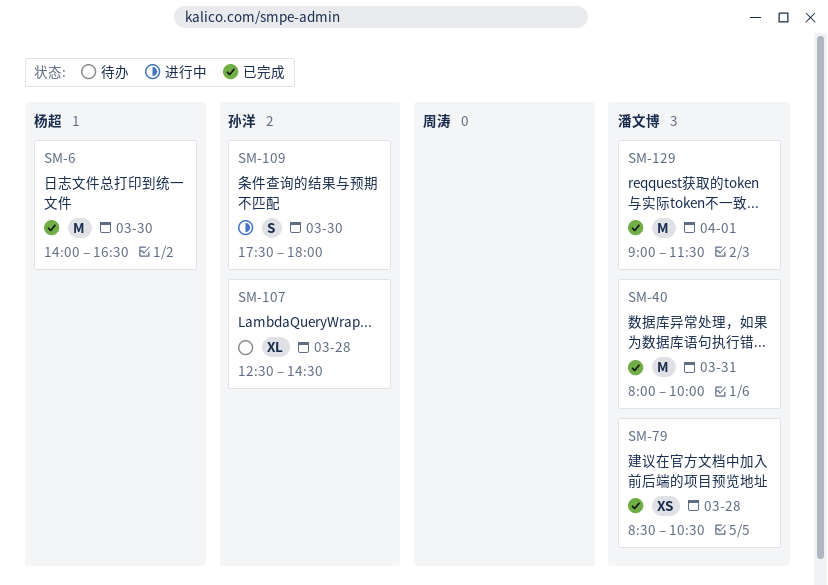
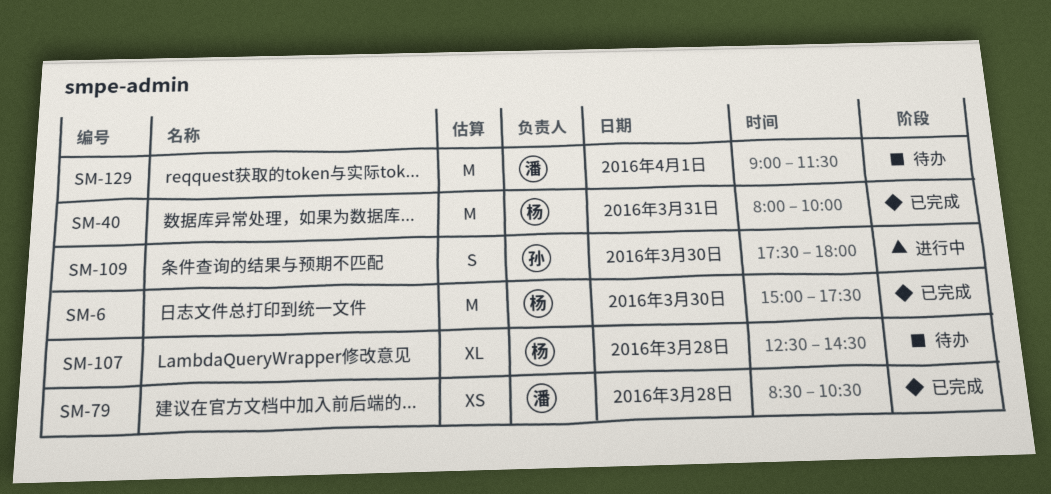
SM-6, begins: 14:00 -> 15:00
SM-6, ends: 16:30 -> 17:30
SM-40, owner: 潘文博 -> 杨超
SM-107, owner: 孙洋 -> 杨超
SM-129, status: 已完成 -> 待办

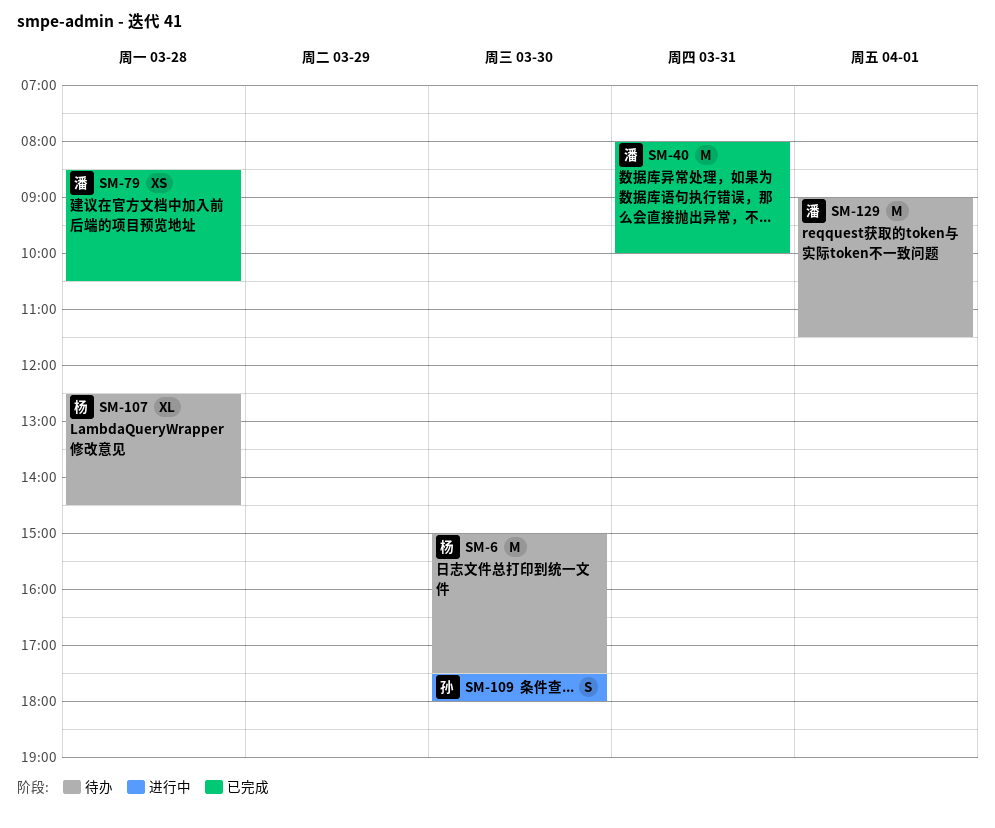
SM-6, status: 已完成 -> 待办
SM-40, owner: 杨 -> 潘

